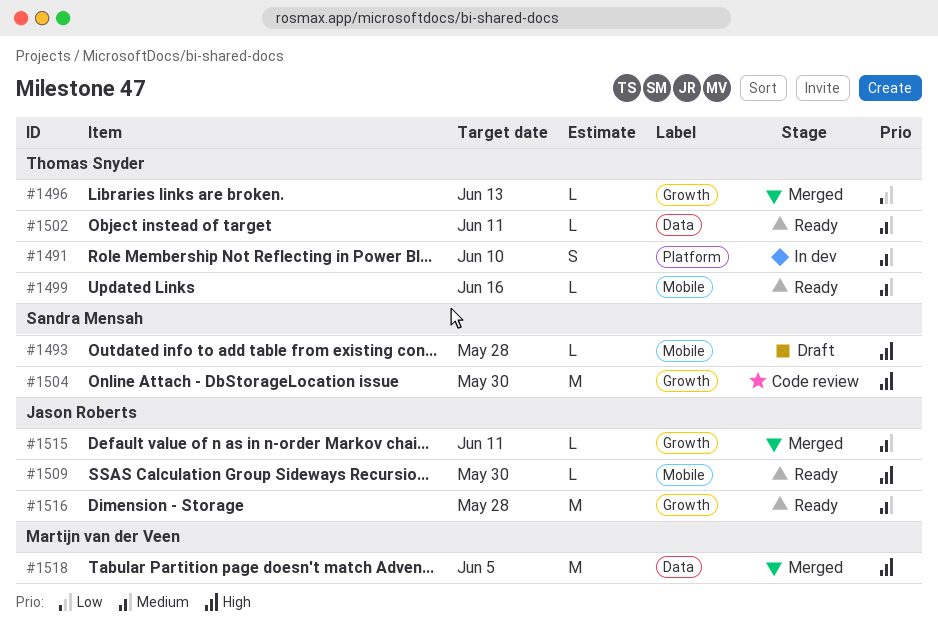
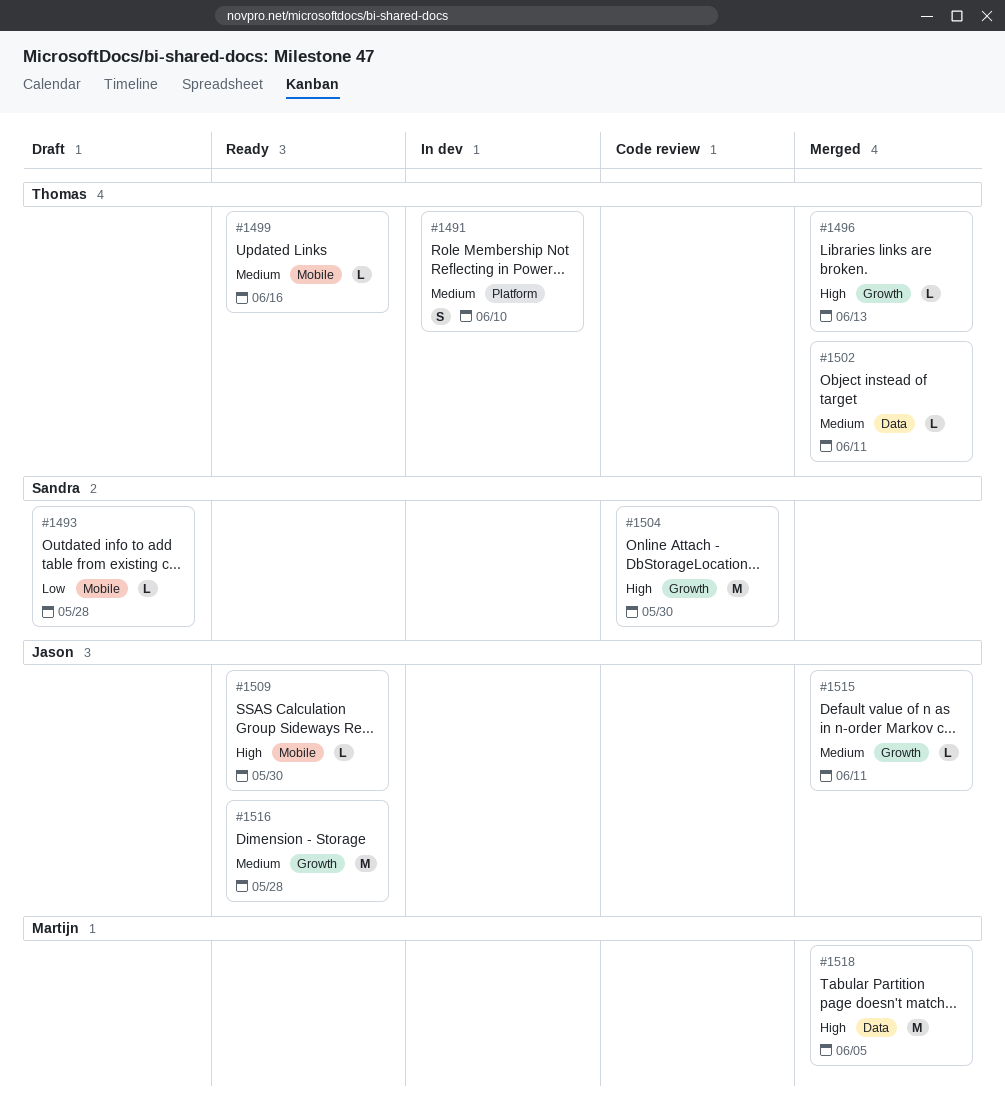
#1493, priority: High -> Low
#1496, priority: Low -> High
#1502, status: Ready -> Merged

